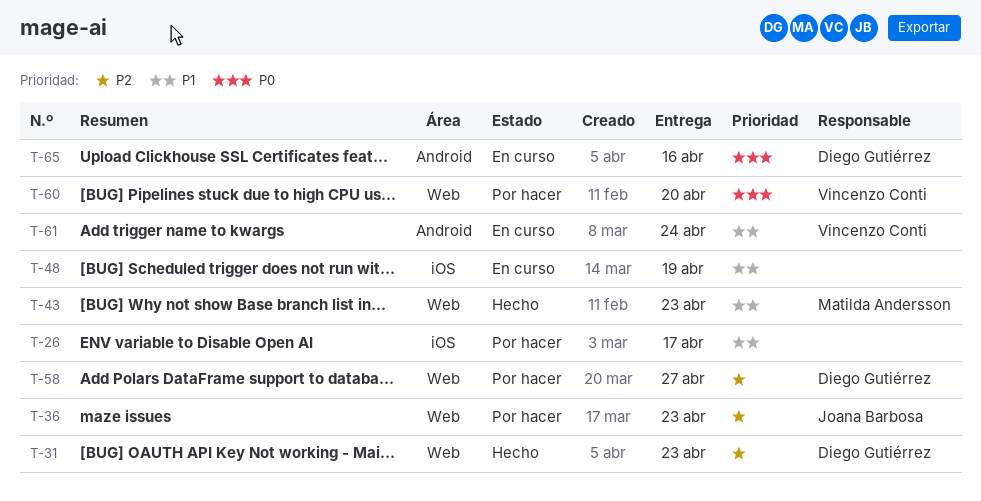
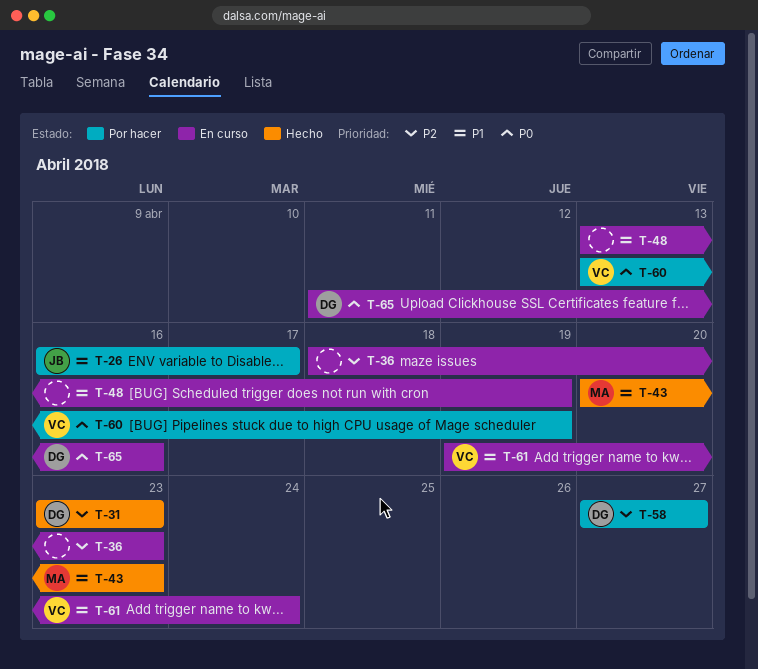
T-26, owner: none -> Joana Barbosa
T-36, status: Por hacer -> En curso
T-36, owner: Joana Barbosa -> none
T-60, due: Apr 20 -> Apr 19

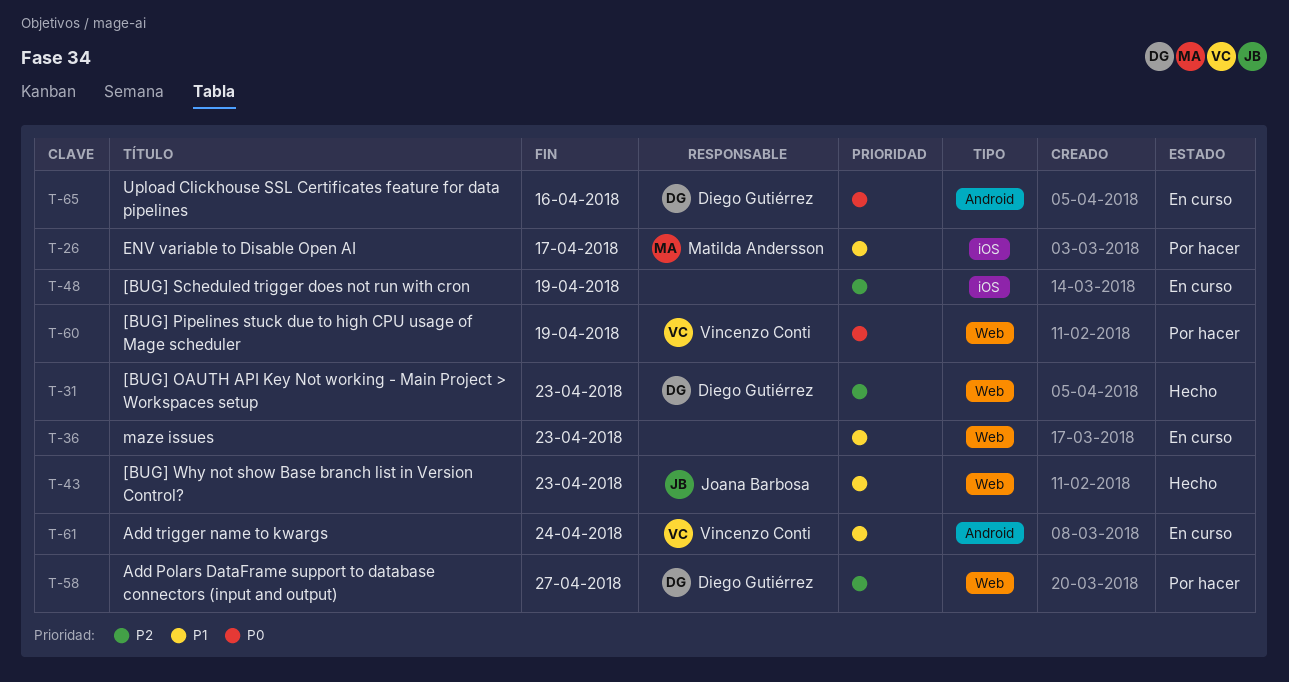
T-26, owner: Joana Barbosa -> Matilda Andersson
T-36, priority: P2 -> P1
T-43, owner: Matilda Andersson -> Joana Barbosa
T-48, priority: P1 -> P2

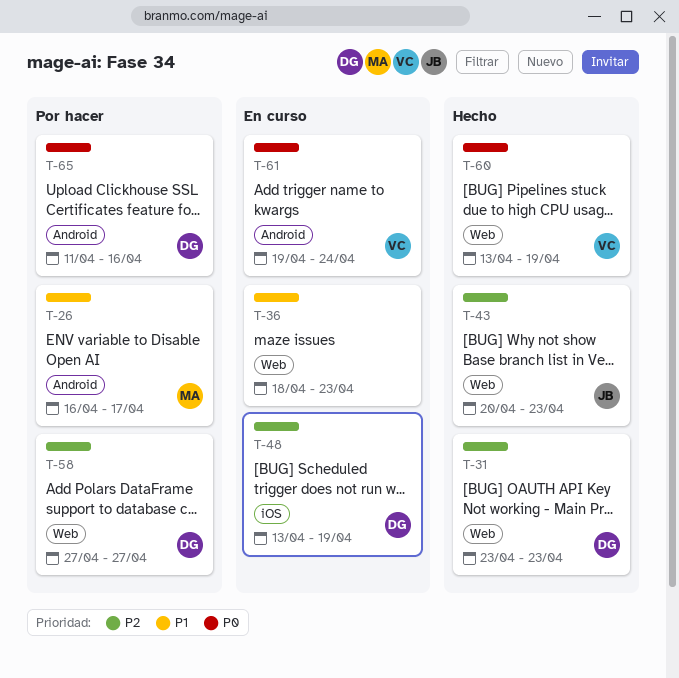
T-26, label: iOS -> Android
T-43, priority: P1 -> P2
T-48, owner: none -> Diego Gutiérrez
T-60, status: Por hacer -> Hecho
T-61, priority: P1 -> P0
T-65, status: En curso -> Por hacer

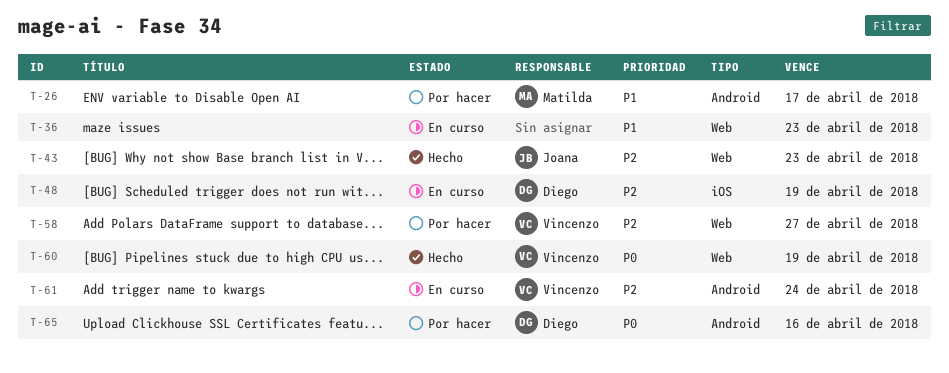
T-31: present -> none
T-58, owner: Diego -> Vincenzo
T-61, priority: P0 -> P2

